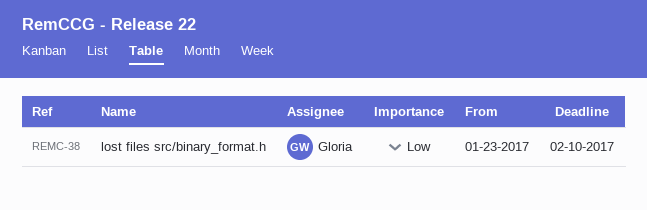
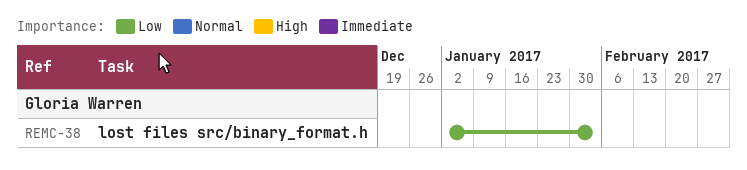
REMC-38, start: Jan 23 -> Jan 2
REMC-38, due: Feb 10 -> Feb 3

